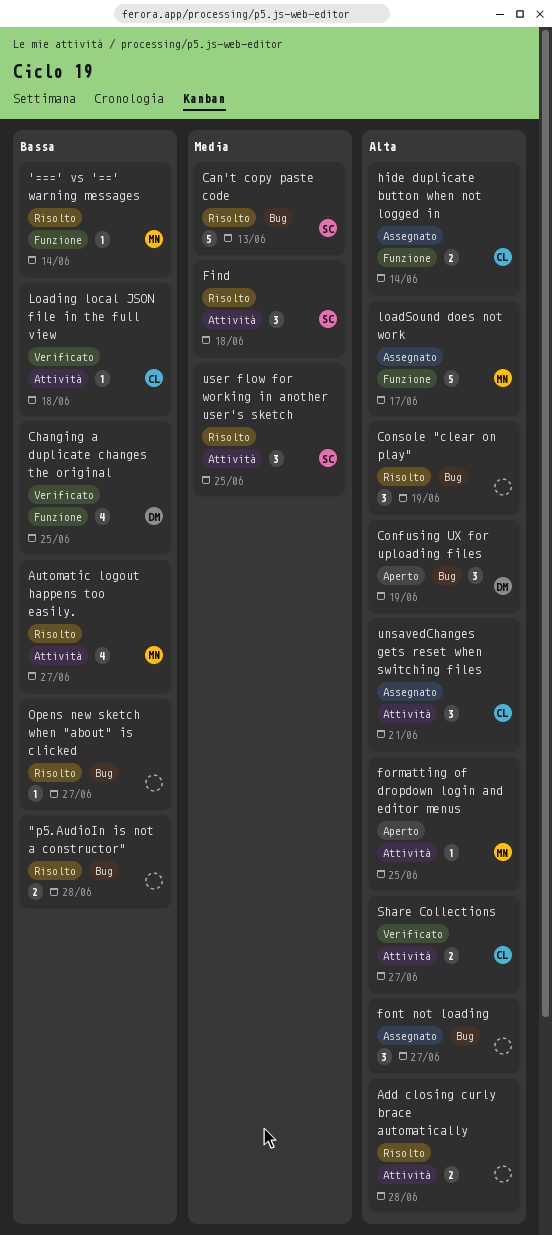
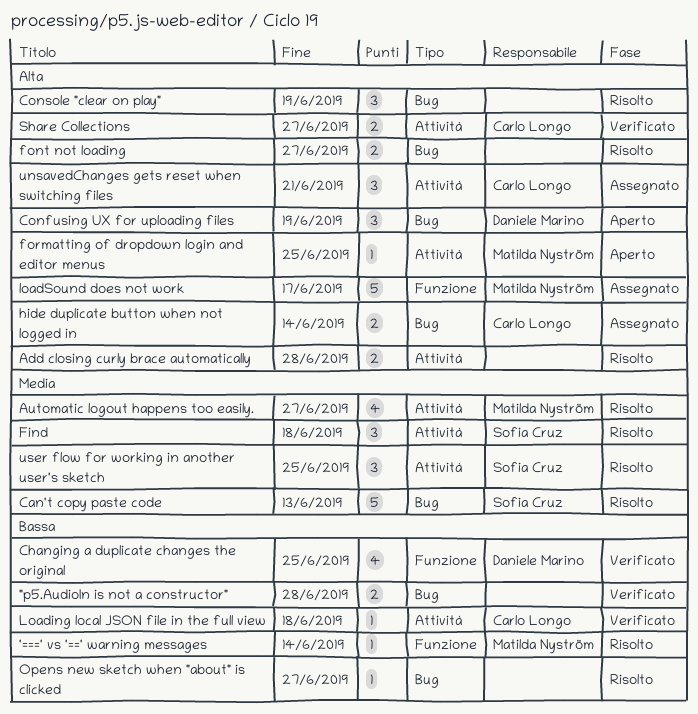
"p5.AudioIn is not a constructor", status: Risolto -> Verificato
Automatic logout happens too easily., priority: Bassa -> Media
font not loading, status: Assegnato -> Risolto
font not loading, estimate: 3 -> 2
hide duplicate button when not logged in, label: Funzione -> Bug

